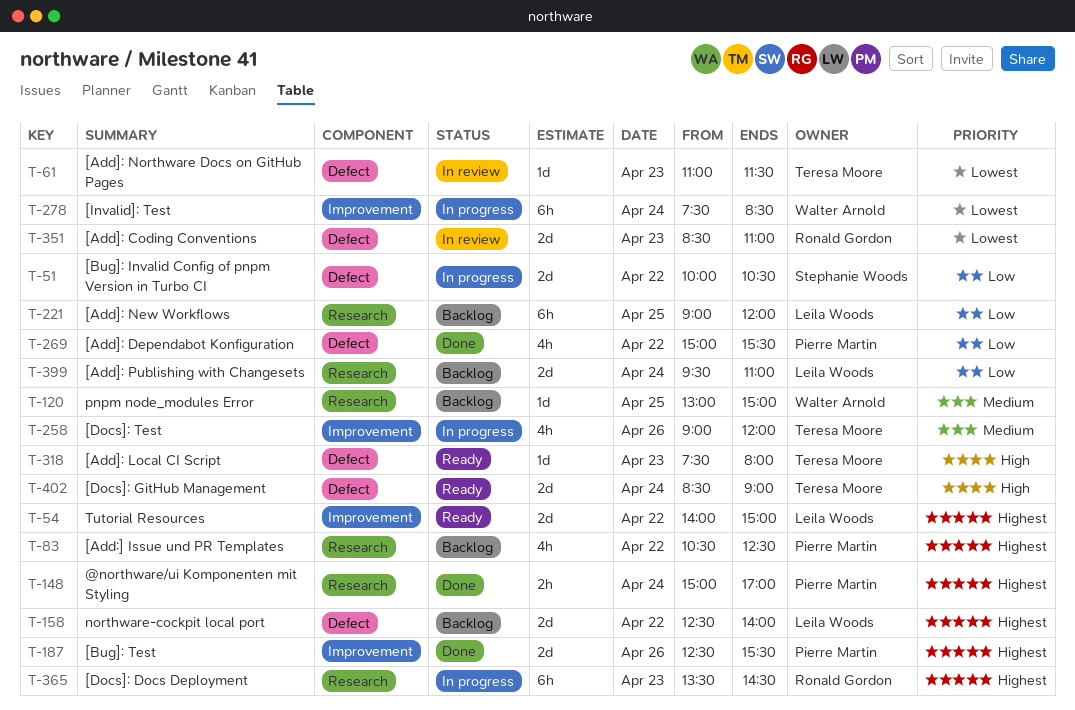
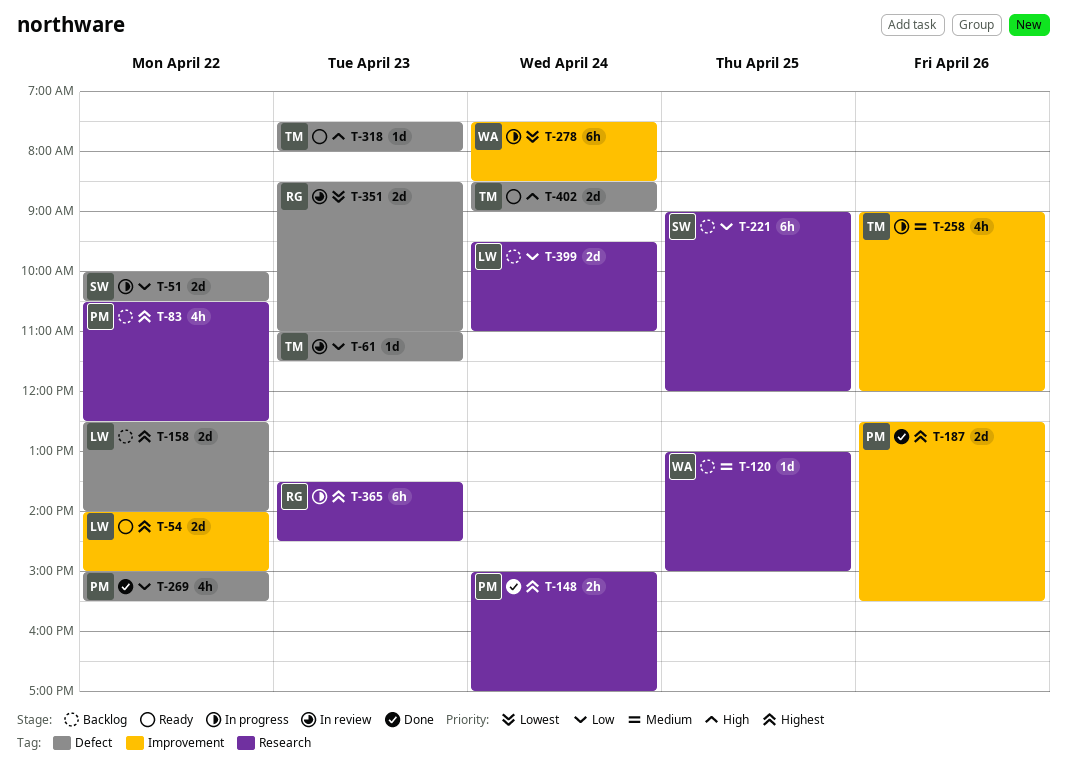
T-61, priority: Lowest -> Low
T-221, owner: Leila Woods -> Stephanie Woods

